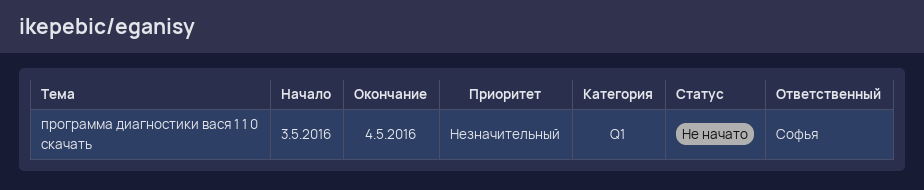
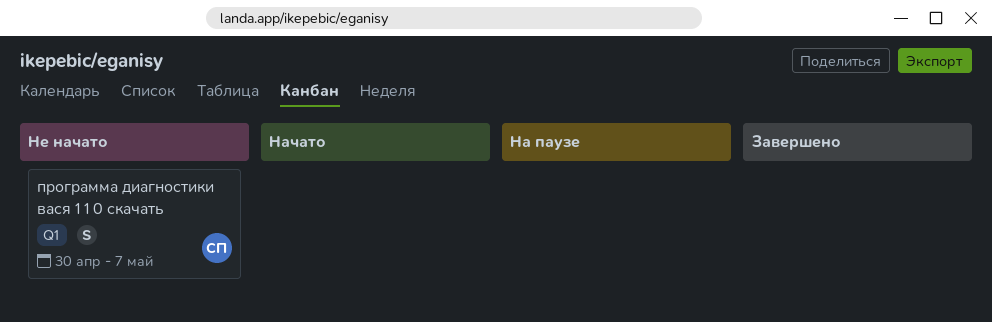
программа диагностики вася 1 1 0 скачать, start: May 3 -> Apr 30
программа диагностики вася 1 1 0 скачать, due: May 4 -> May 7

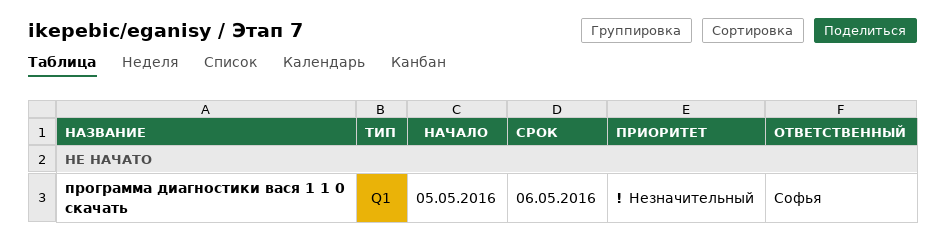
программа диагностики вася 1 1 0 скачать, start: Apr 30 -> May 5
программа диагностики вася 1 1 0 скачать, due: May 7 -> May 6

